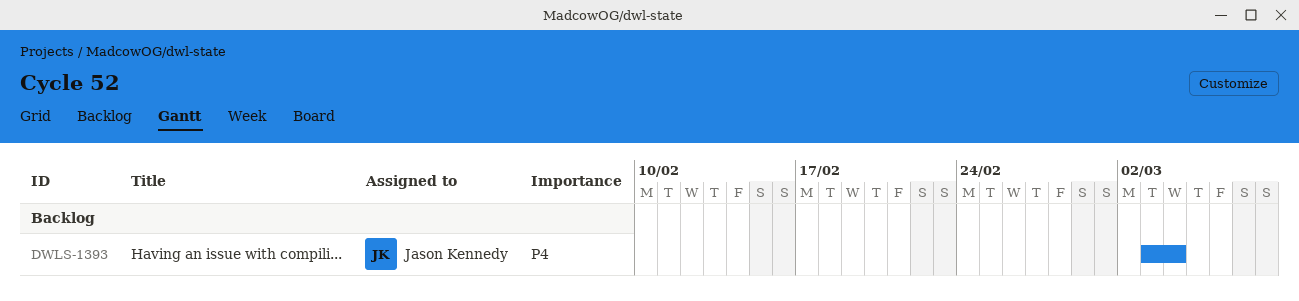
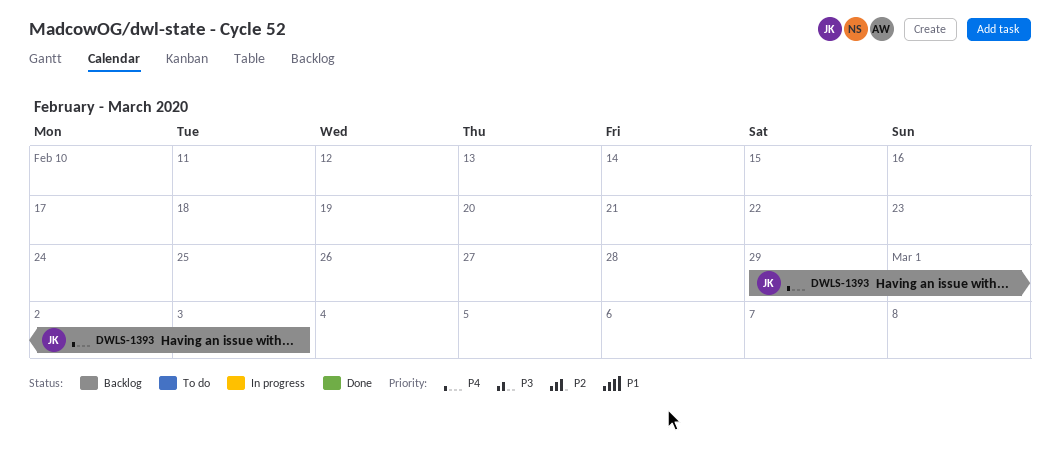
DWLS-1393, start: Mar 3 -> Feb 29
DWLS-1393, due: Mar 4 -> Mar 3

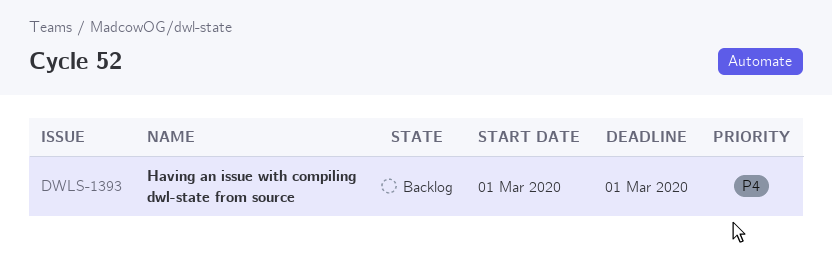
DWLS-1393, start: Feb 29 -> Mar 1
DWLS-1393, due: Mar 3 -> Mar 1

